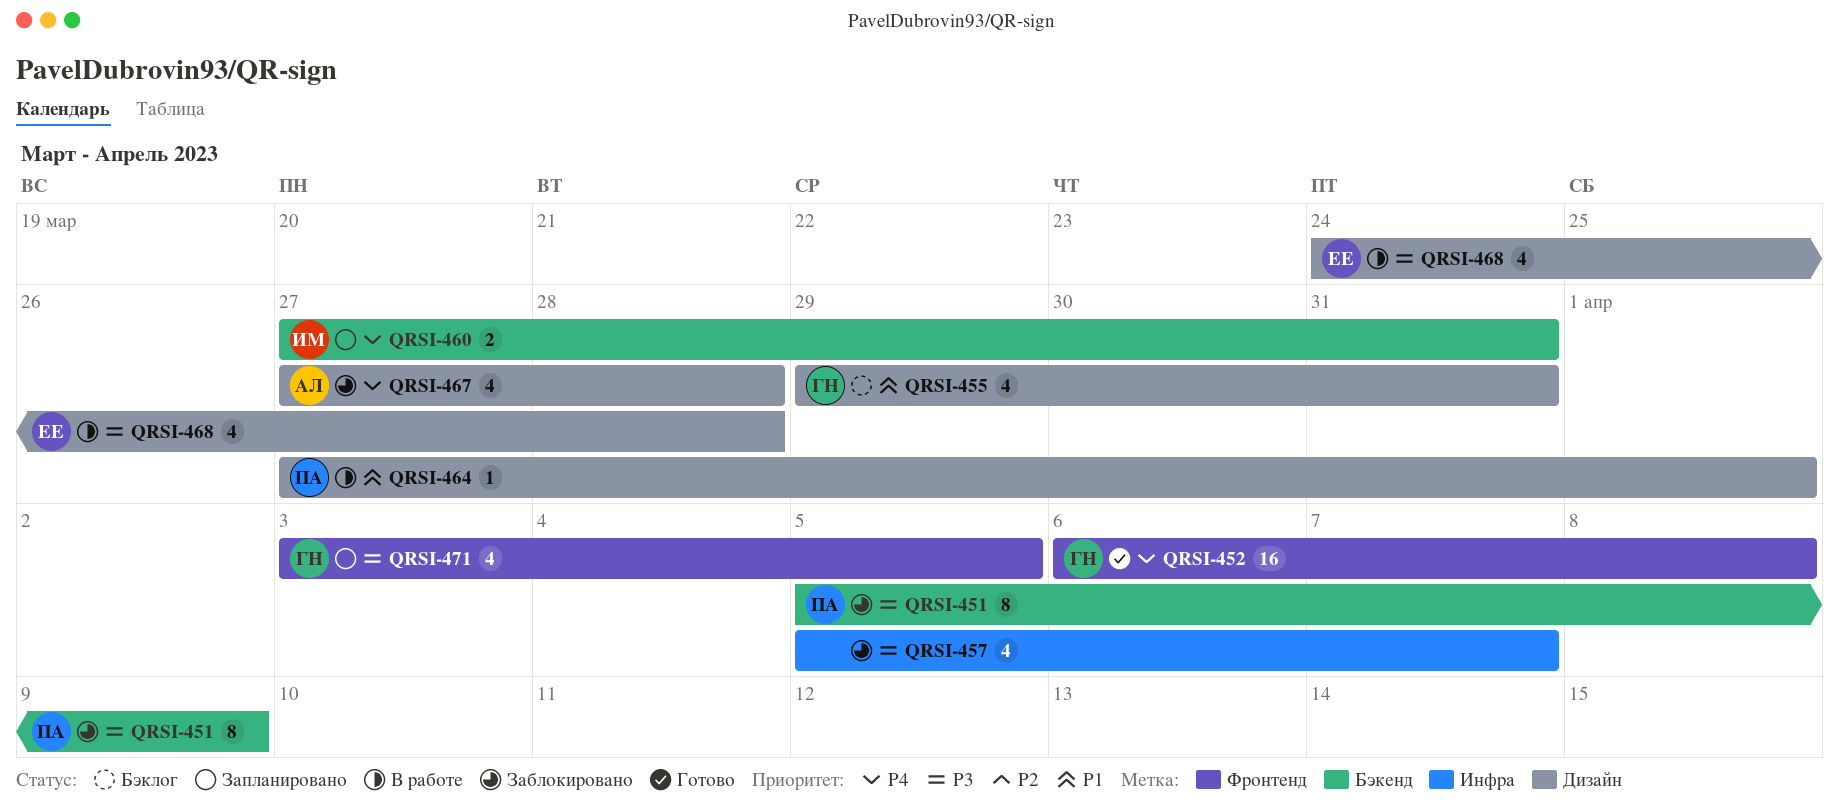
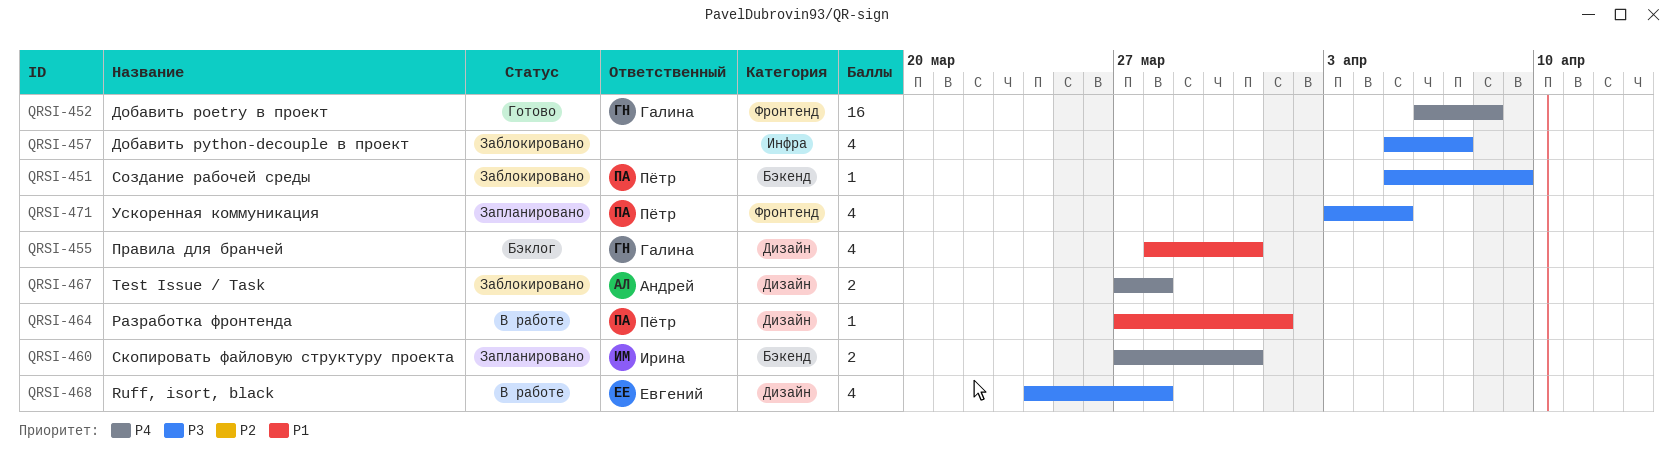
QRSI-451, estimate: 8 -> 1
QRSI-455, start: Mar 29 -> Mar 28
QRSI-467, estimate: 4 -> 2
QRSI-471, owner: Галина -> Пётр

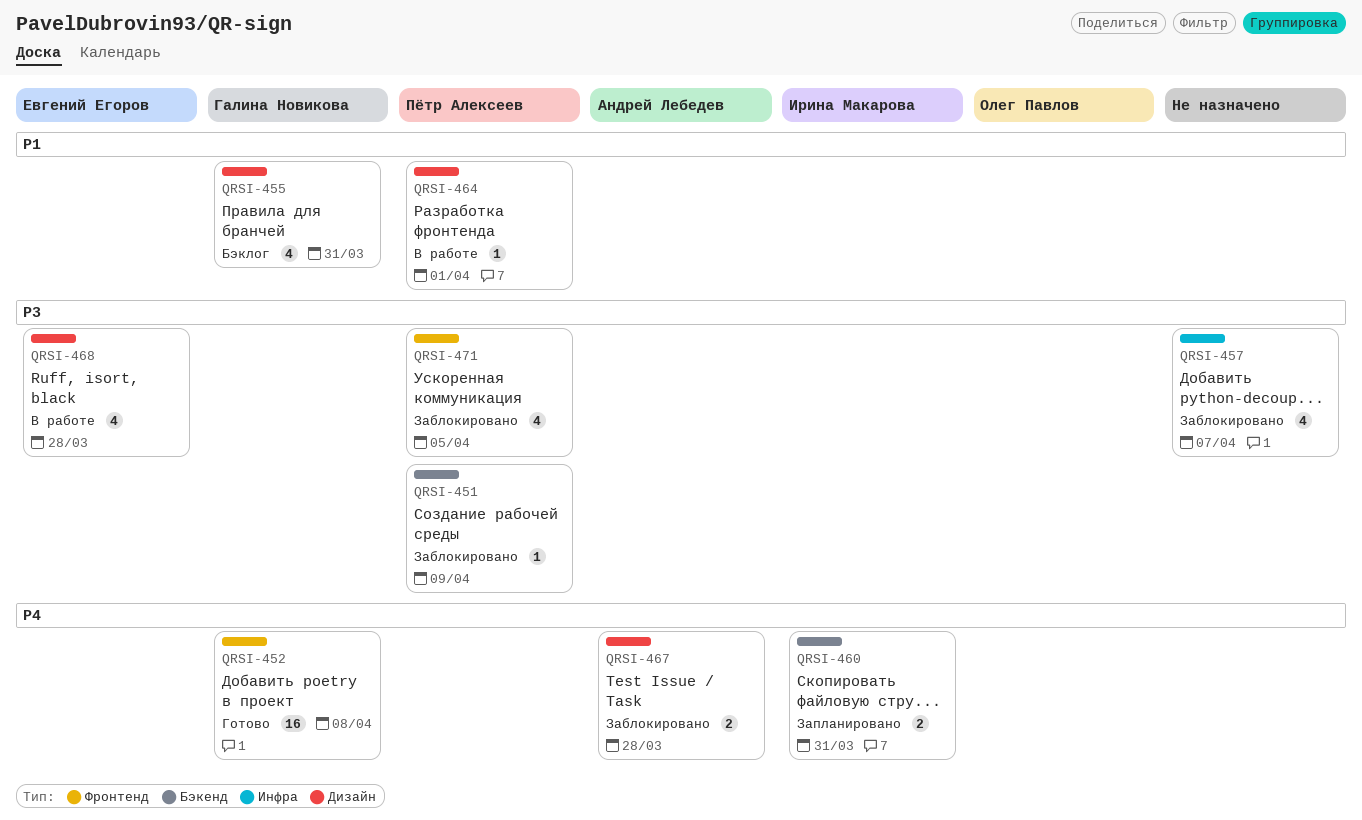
QRSI-471, status: Запланировано -> Заблокировано

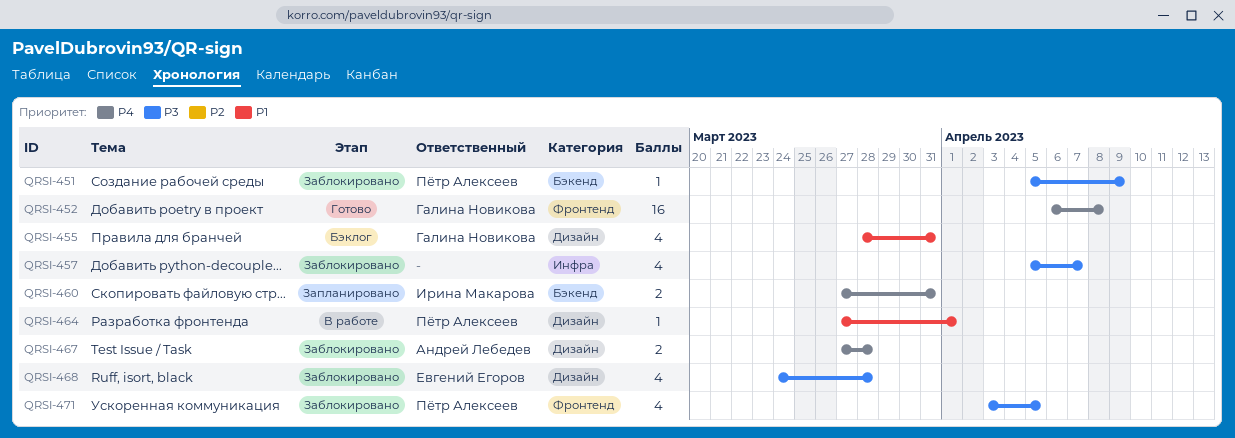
QRSI-468, status: В работе -> Заблокировано

